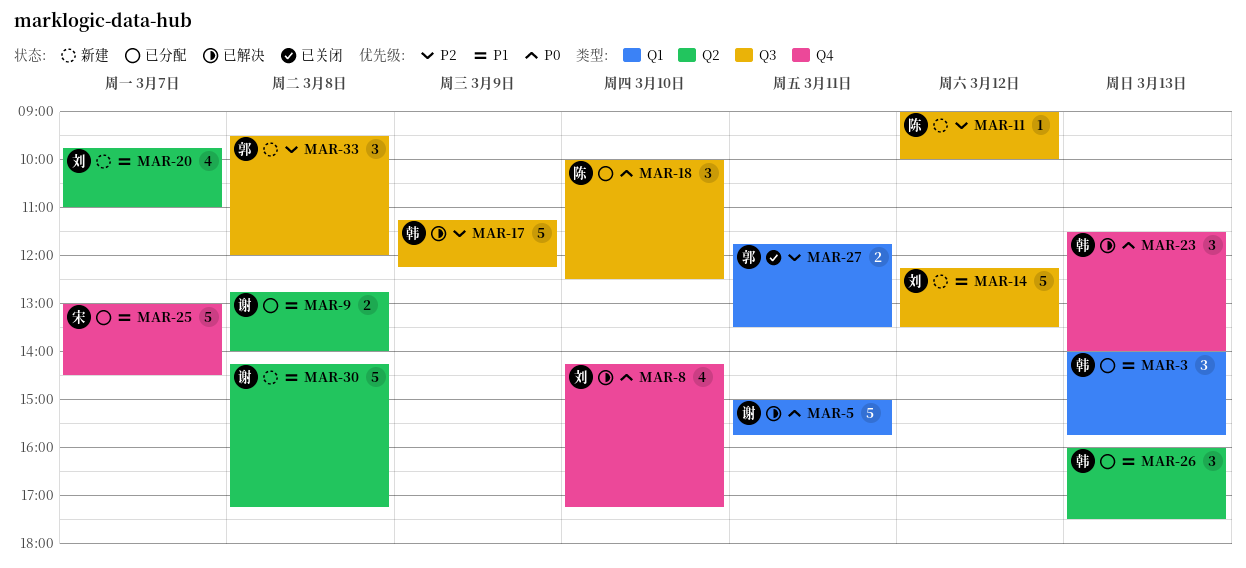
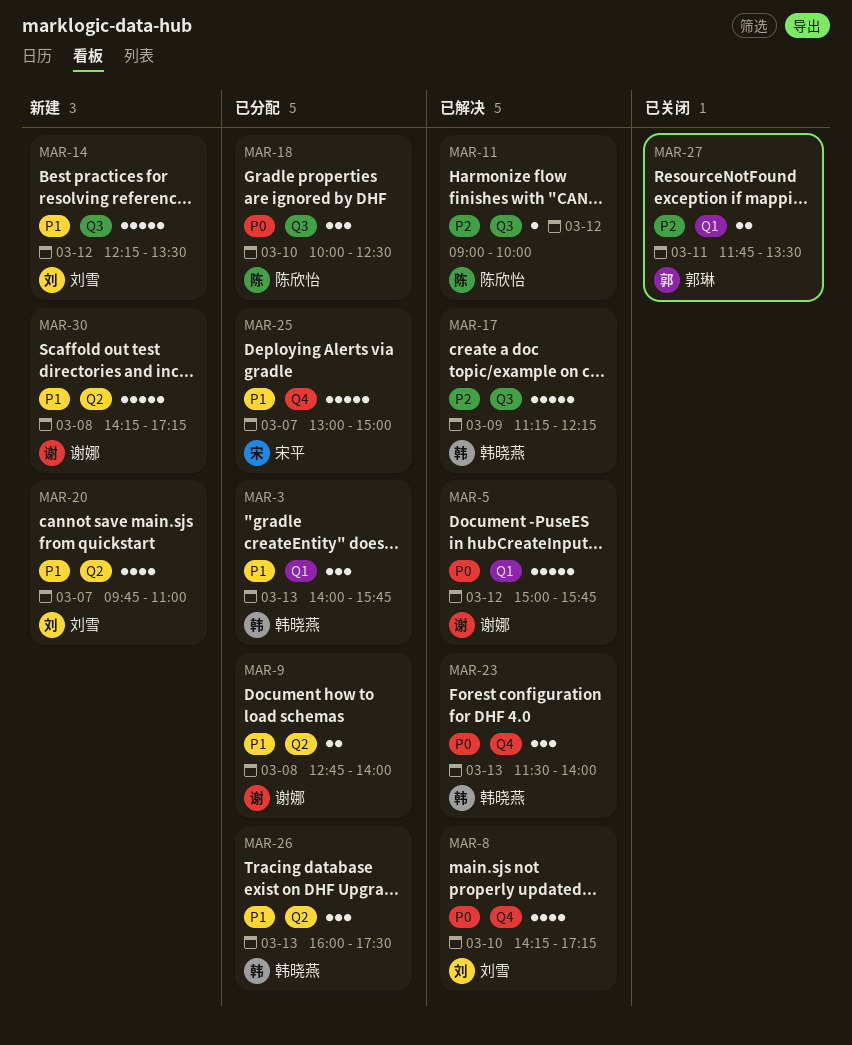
MAR-5, day: Mar 11 -> Mar 12
MAR-11, status: 新建 -> 已解决
MAR-25, ends: 14:30 -> 15:00
MAR-33: present -> none

